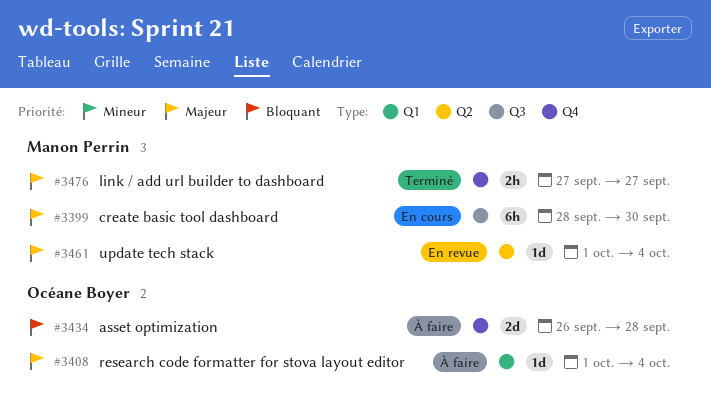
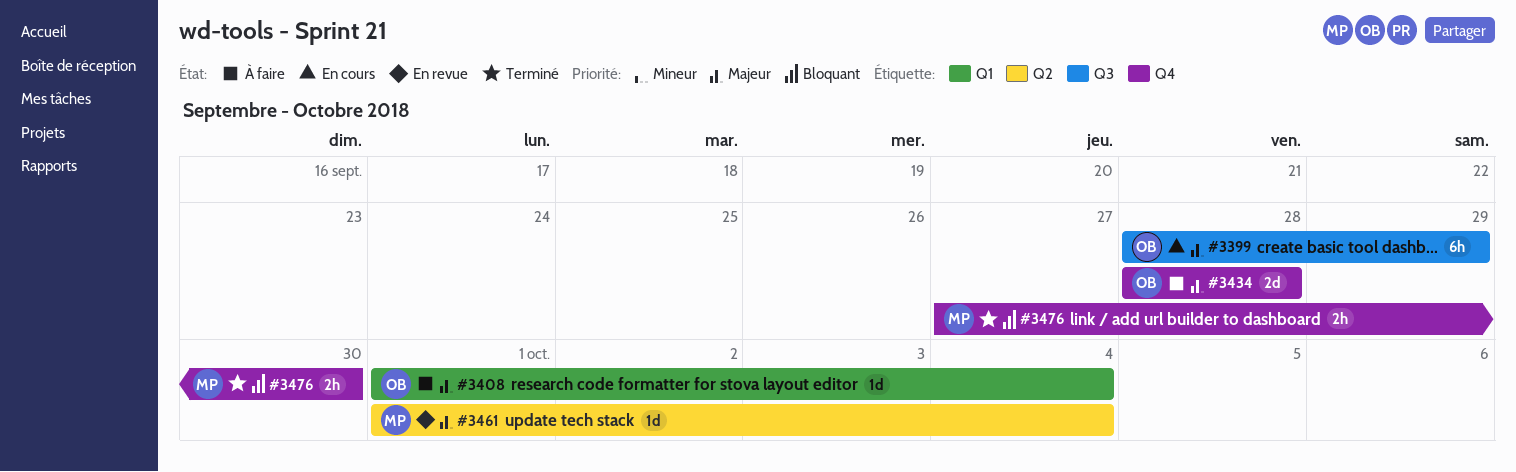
#3399, owner: Manon Perrin -> Océane Boyer
#3399, due: Sep 30 -> Sep 29
#3434, priority: Bloquant -> Majeur
#3434, start: Sep 26 -> Sep 28
#3476, priority: Majeur -> Bloquant
#3476, due: Sep 27 -> Sep 30

